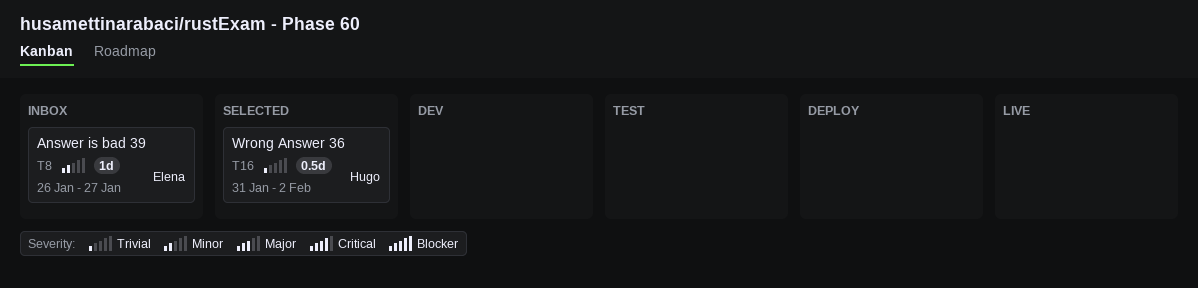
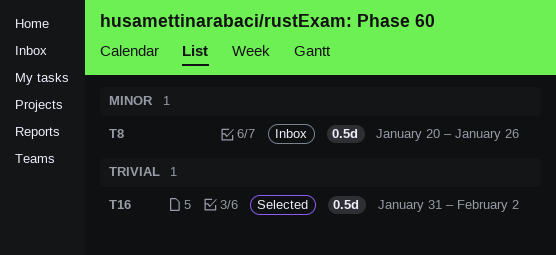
T8, estimate: 1d -> 0.5d
T8, start: Jan 26 -> Jan 20
T8, due: Jan 27 -> Jan 26

